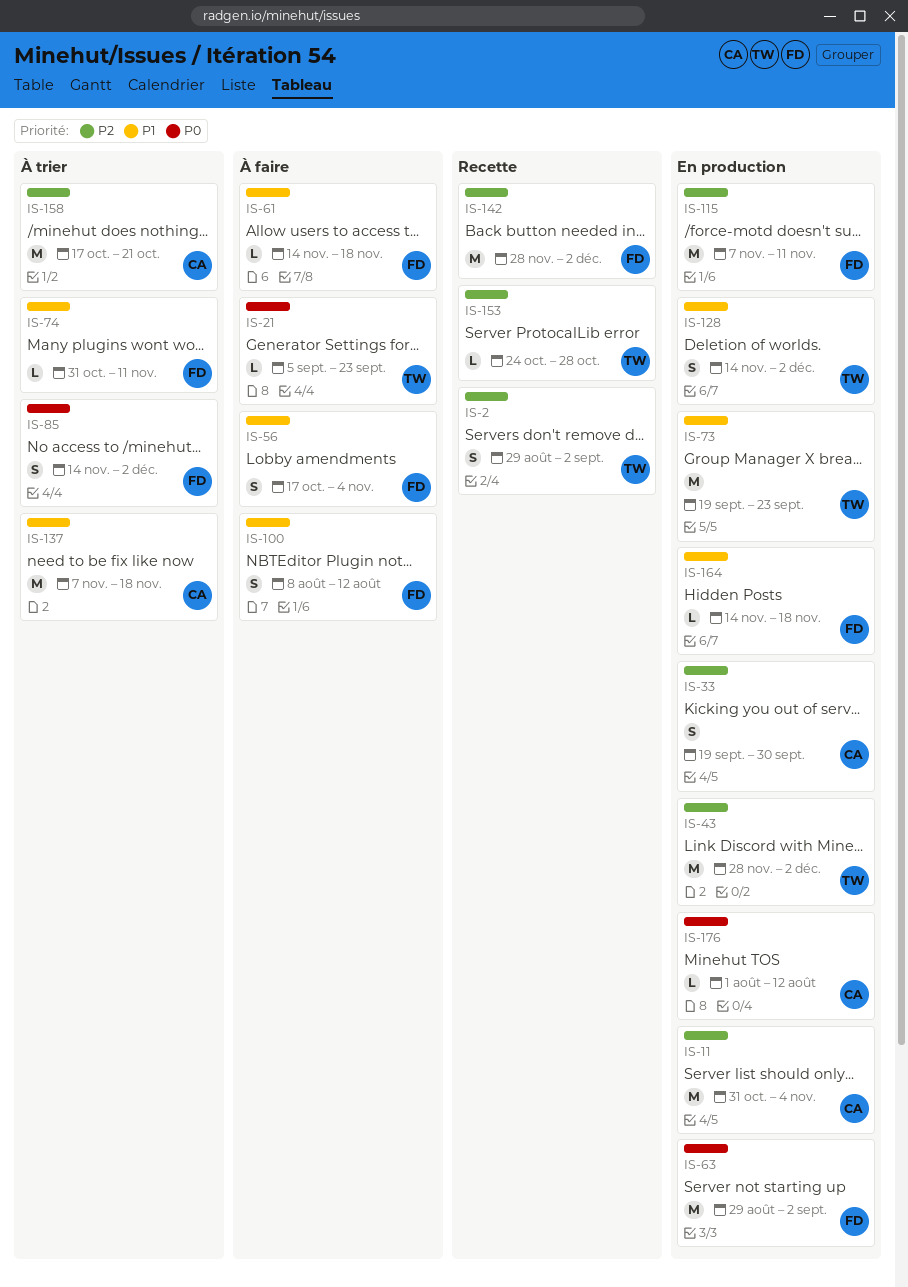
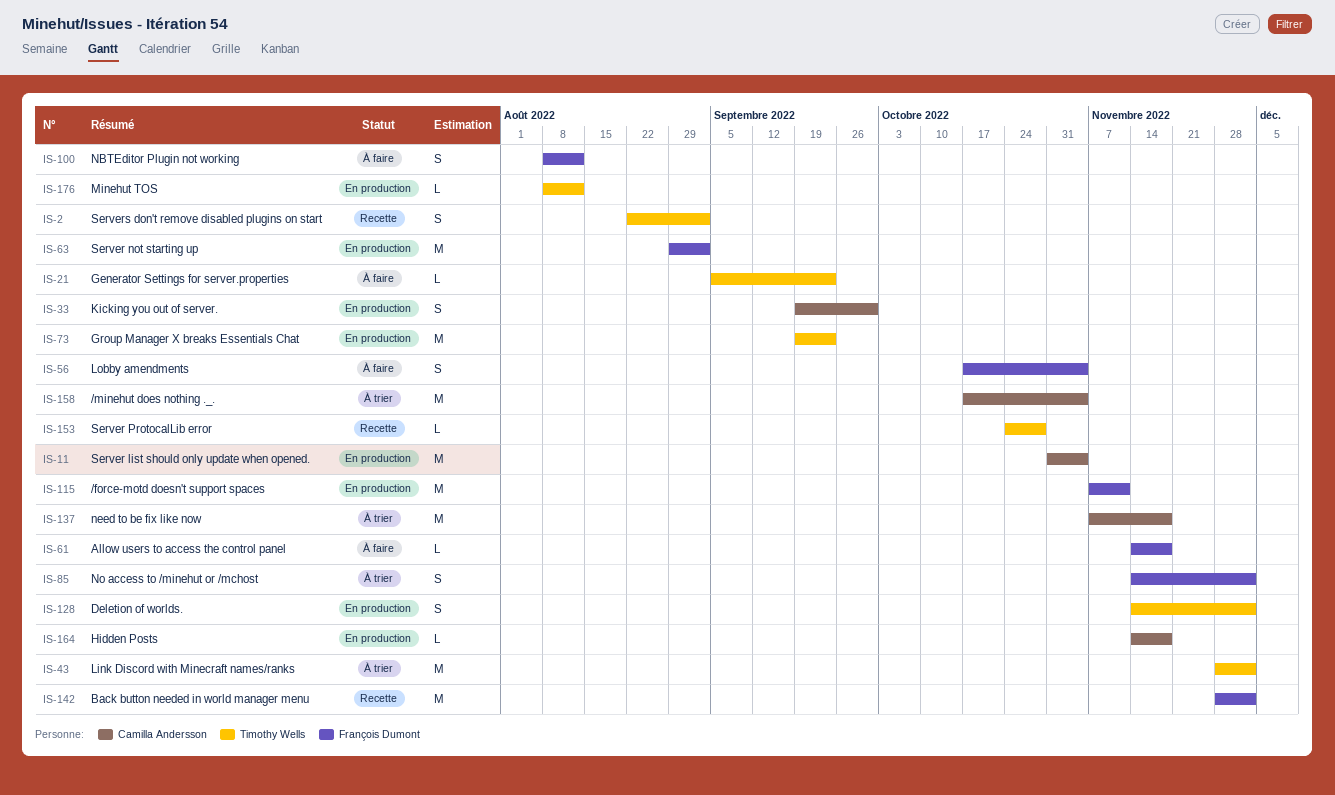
IS-2, start: Aug 29 -> Aug 22
IS-43, status: En production -> À trier
IS-74: present -> none
IS-158, due: Oct 21 -> Nov 4
IS-164, owner: François Dumont -> Camilla Andersson
IS-176, owner: Camilla Andersson -> Timothy Wells
IS-176, start: Aug 1 -> Aug 8

